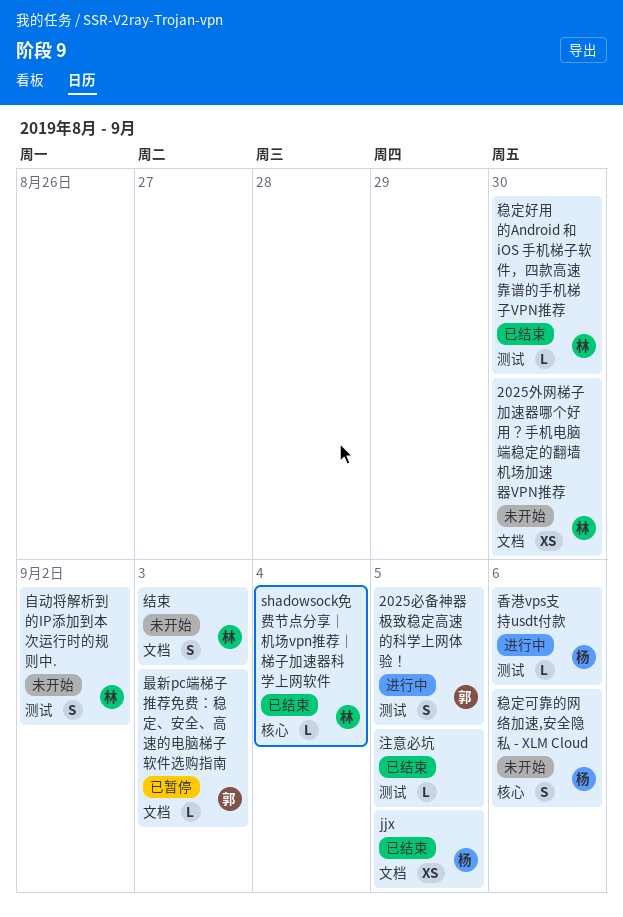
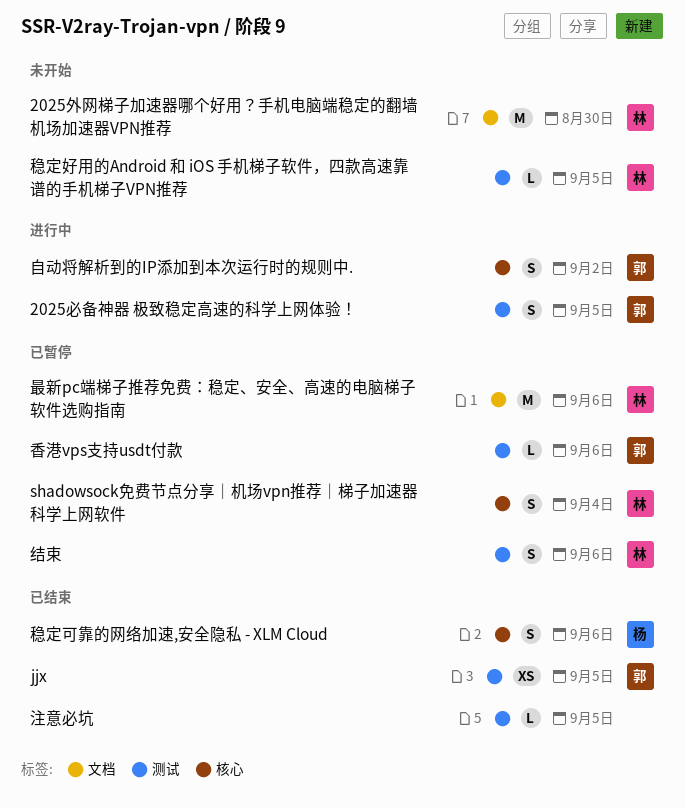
2025外网梯子加速器哪个好用？手机电脑端稳定的翻墙机场加速器VPN推荐, estimate: XS -> M
jjx, owner: 杨 -> 郭
jjx, label: 文档 -> 测试
shadowsock免费节点分享｜机场vpn推荐｜梯子加速器科学上网软件, status: 已结束 -> 已暂停
shadowsock免费节点分享｜机场vpn推荐｜梯子加速器科学上网软件, estimate: L -> S
最新pc端梯子推荐免费：稳定、安全、高速的电脑梯子软件选购指南, owner: 郭 -> 林
最新pc端梯子推荐免费：稳定、安全、高速的电脑梯子软件选购指南, estimate: L -> M
最新pc端梯子推荐免费：稳定、安全、高速的电脑梯子软件选购指南, due: Sep 3 -> Sep 6
稳定可靠的网络加速,安全隐私 - XLM Cloud, status: 未开始 -> 已结束
稳定好用的Android 和 iOS 手机梯子软件，四款高速靠谱的手机梯子VPN推荐, status: 已结束 -> 未开始
稳定好用的Android 和 iOS 手机梯子软件，四款高速靠谱的手机梯子VPN推荐, due: Aug 30 -> Sep 5
结束, status: 未开始 -> 已暂停
结束, label: 文档 -> 测试
结束, due: Sep 3 -> Sep 6
自动将解析到的IP添加到本次运行时的规则中., status: 未开始 -> 进行中
自动将解析到的IP添加到本次运行时的规则中., owner: 林 -> 郭
自动将解析到的IP添加到本次运行时的规则中., label: 测试 -> 核心
香港vps支持usdt付款, status: 进行中 -> 已暂停
香港vps支持usdt付款, owner: 杨 -> 郭

